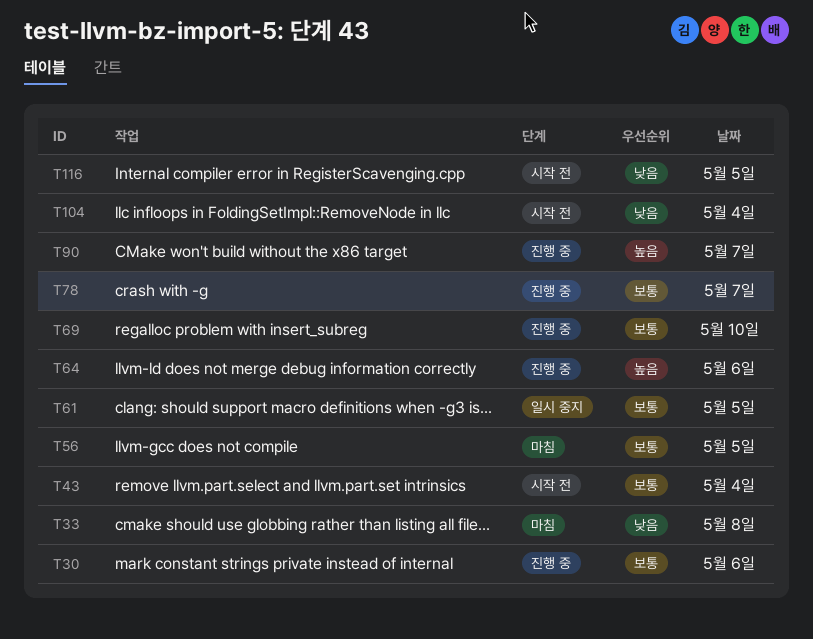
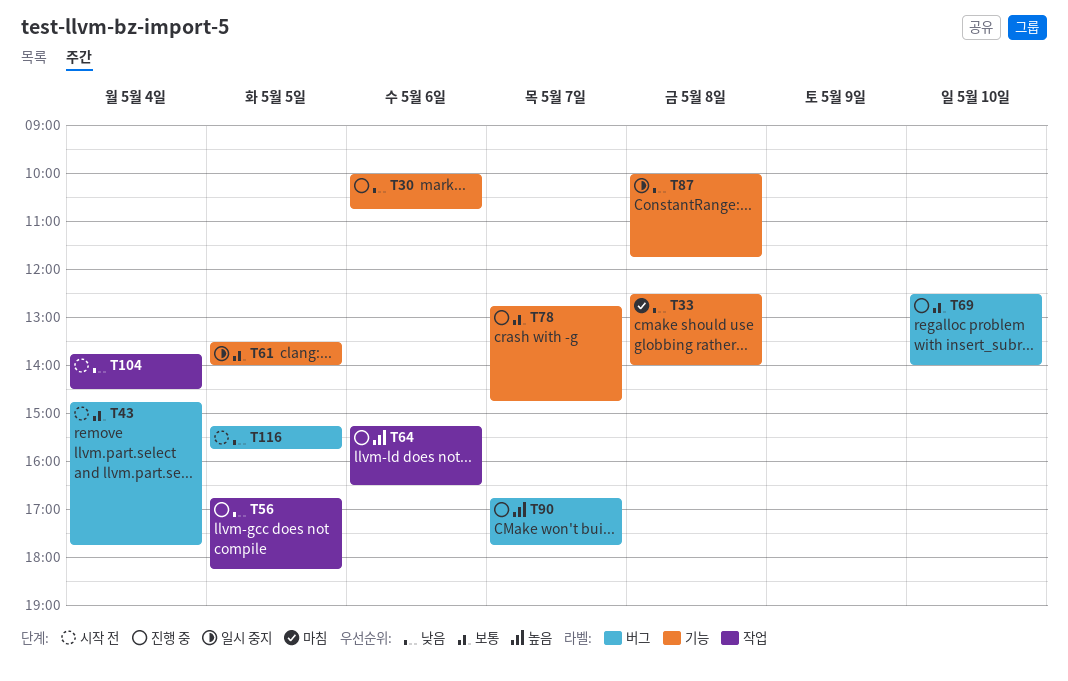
T30, priority: 보통 -> 낮음
T56, status: 마침 -> 진행 중
T56, priority: 보통 -> 낮음
T87: none -> present

